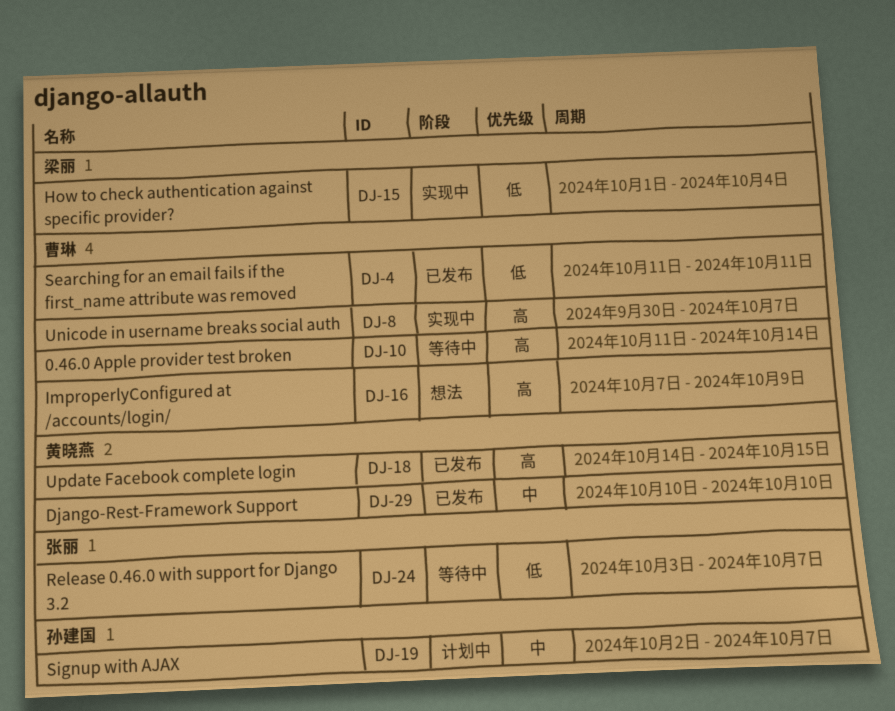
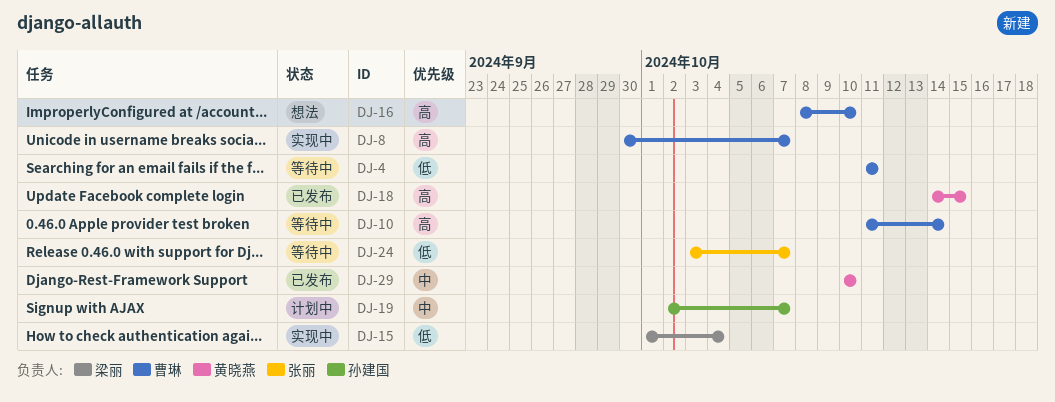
DJ-4, status: 已发布 -> 等待中
DJ-16, start: Oct 7 -> Oct 8
DJ-16, due: Oct 9 -> Oct 10

